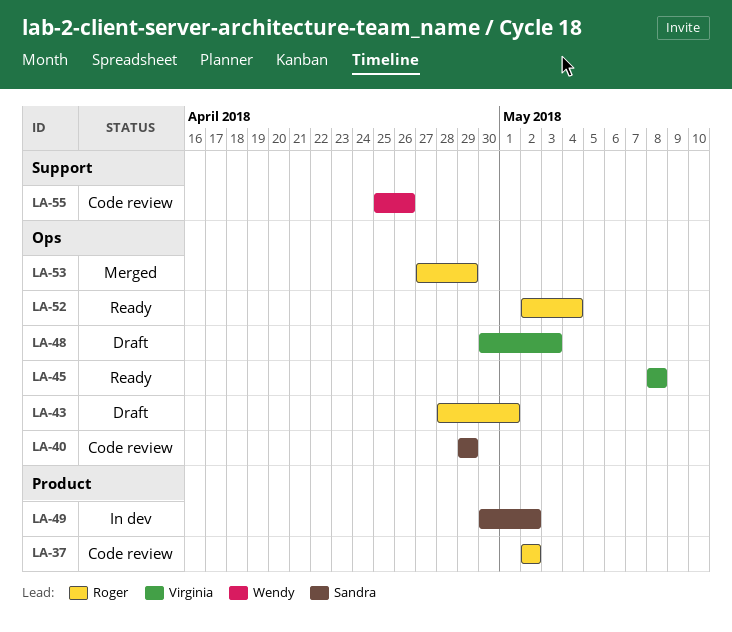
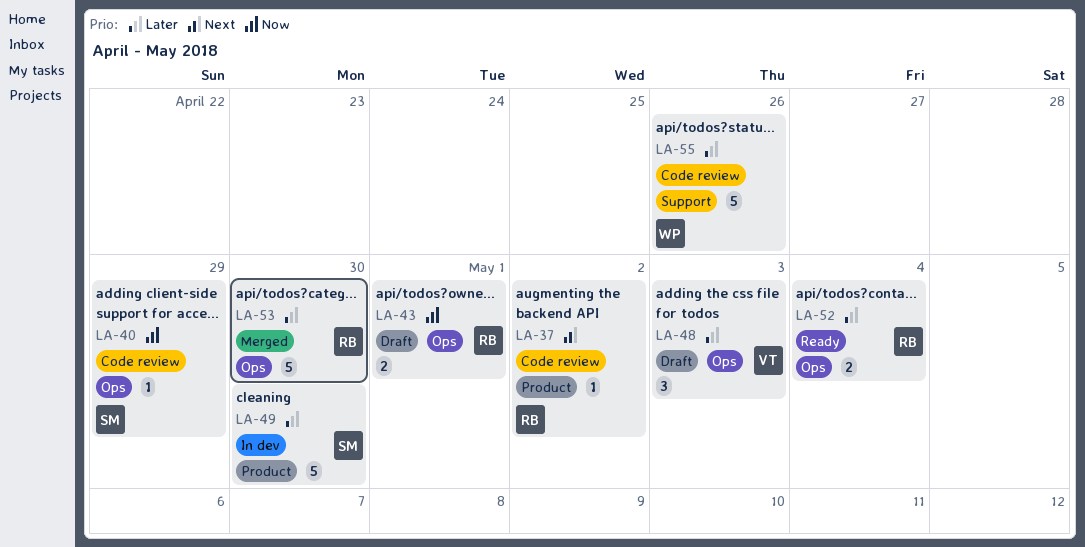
LA-45: present -> none
LA-49, due: May 2 -> Apr 30
LA-53, due: Apr 29 -> Apr 30

